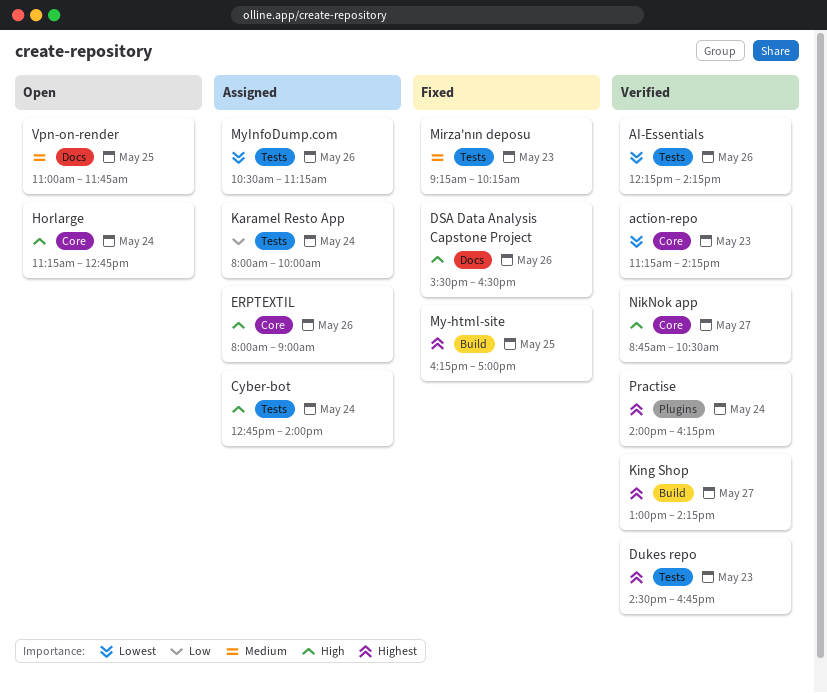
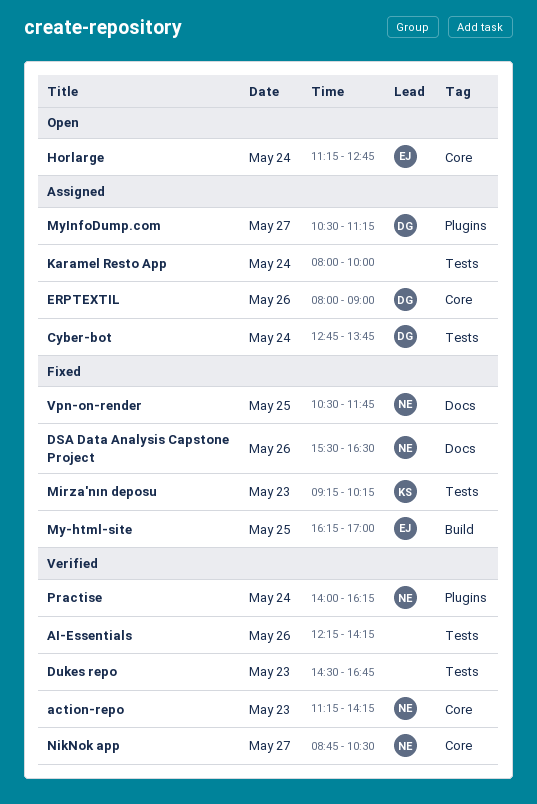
Cyber-bot, ends: 14:00 -> 13:45
King Shop: present -> none
MyInfoDump.com, label: Tests -> Plugins
MyInfoDump.com, day: May 26 -> May 27
Vpn-on-render, status: Open -> Fixed
Vpn-on-render, begins: 11:00 -> 10:30

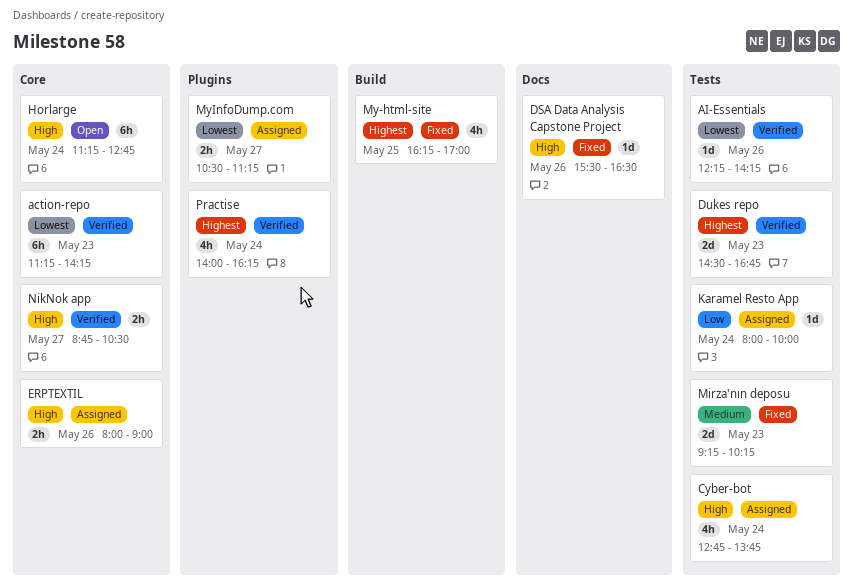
Vpn-on-render: present -> none

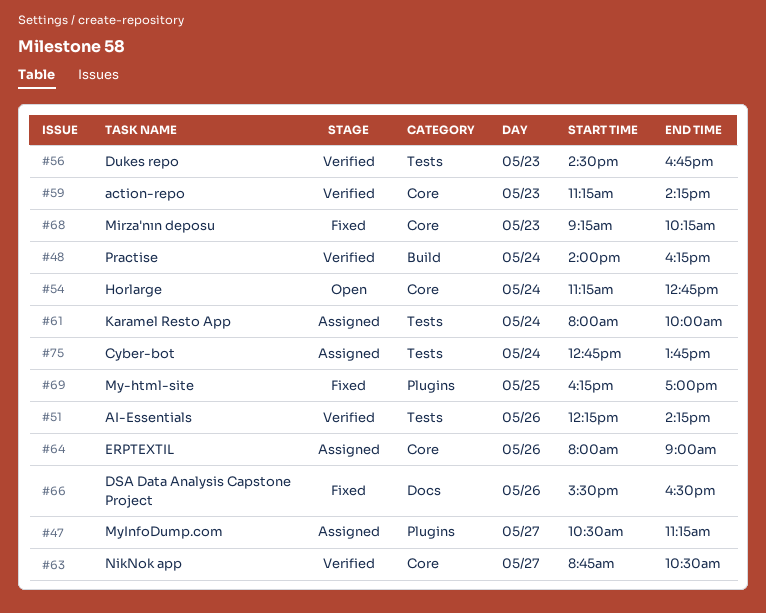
Mirza'nın deposu, label: Tests -> Core
My-html-site, label: Build -> Plugins
Practise, label: Plugins -> Build

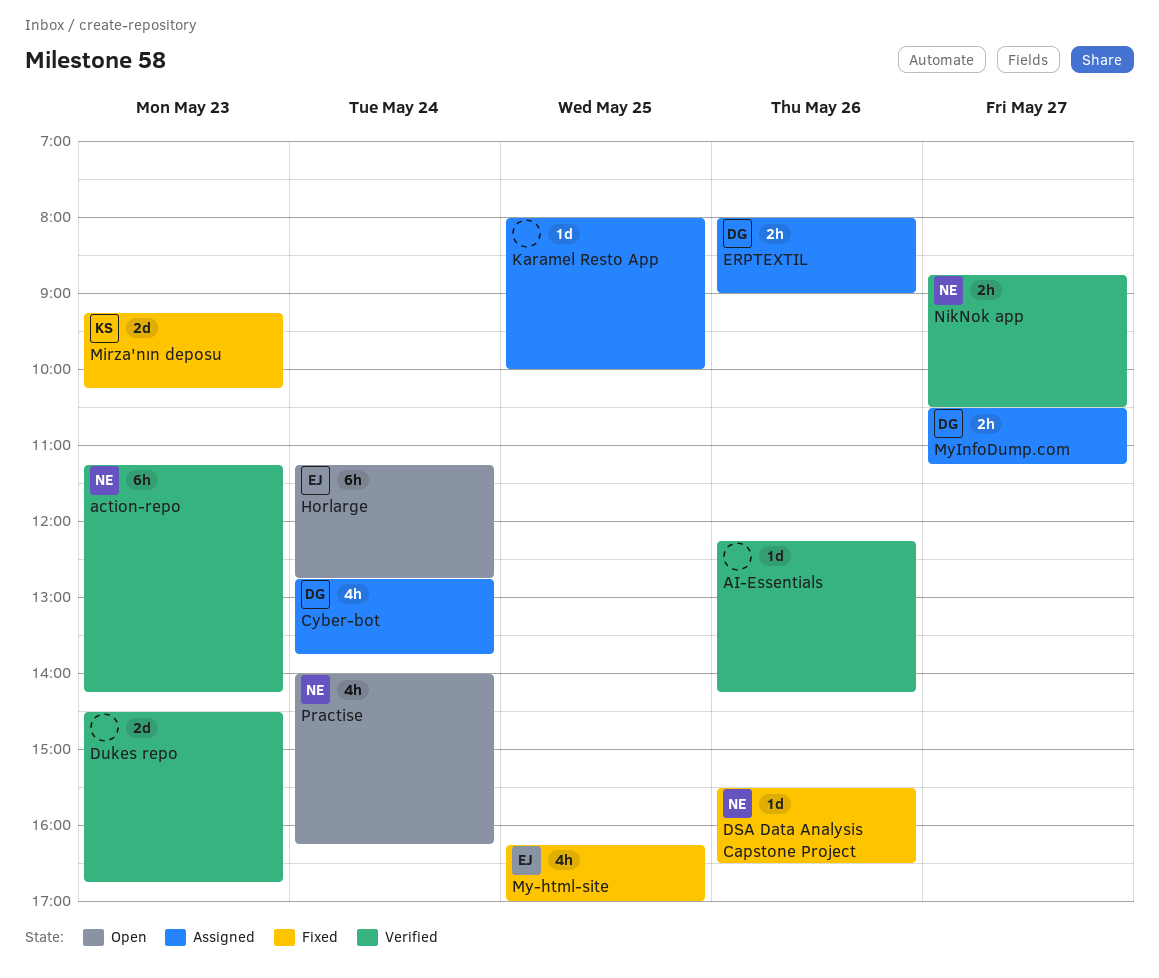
Karamel Resto App, day: May 24 -> May 25
Practise, status: Verified -> Open

